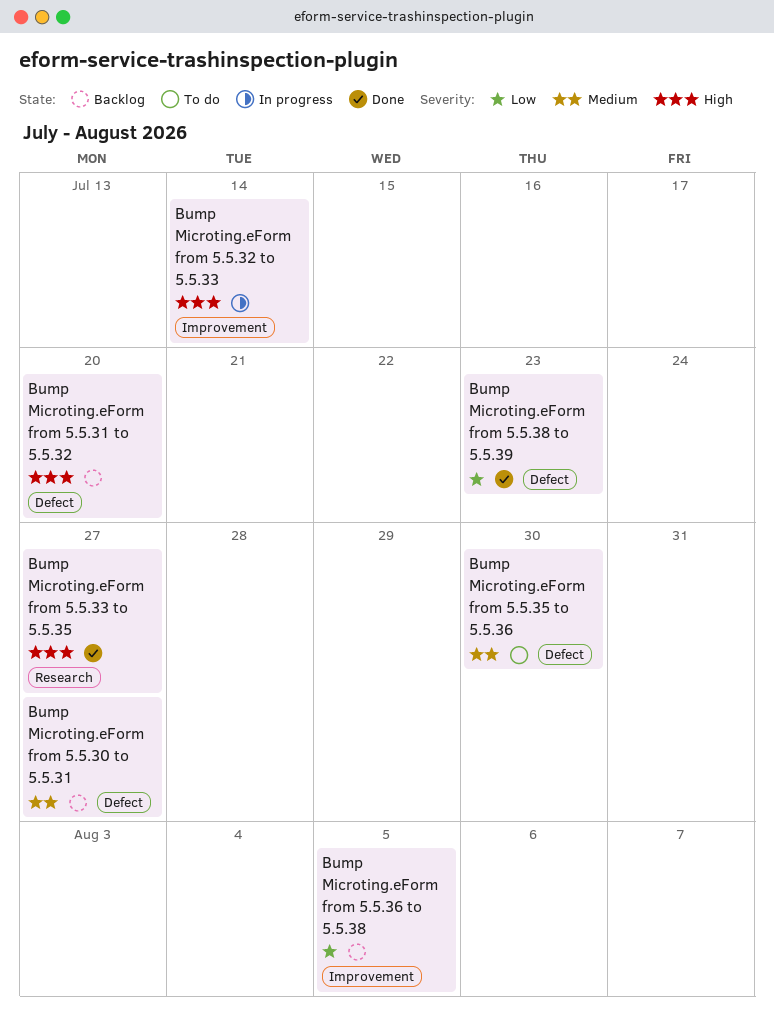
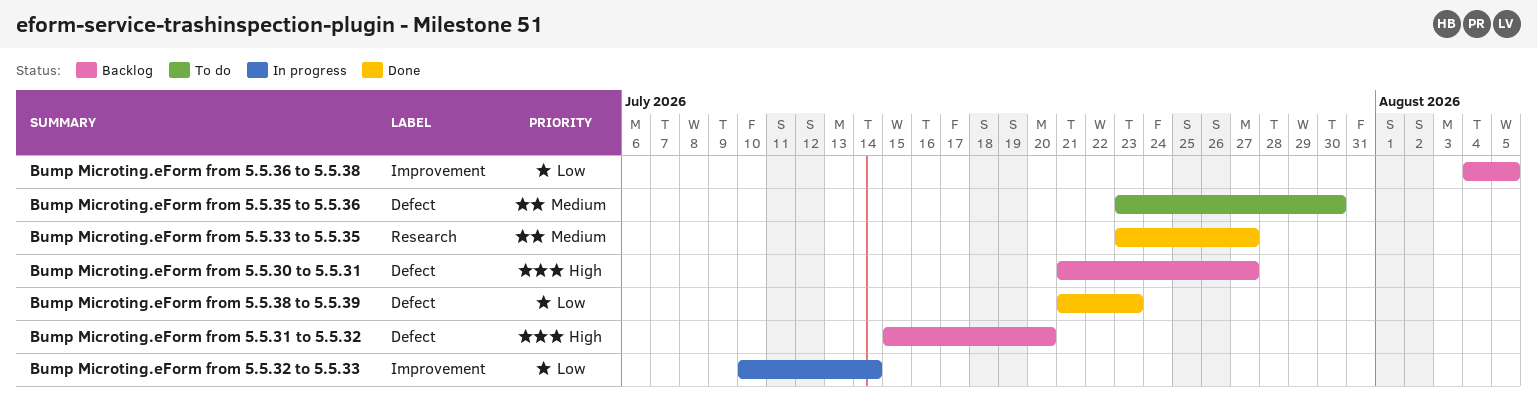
Bump Microting.eForm from 5.5.30 to 5.5.31, priority: Medium -> High
Bump Microting.eForm from 5.5.32 to 5.5.33, priority: High -> Low
Bump Microting.eForm from 5.5.33 to 5.5.35, priority: High -> Medium

